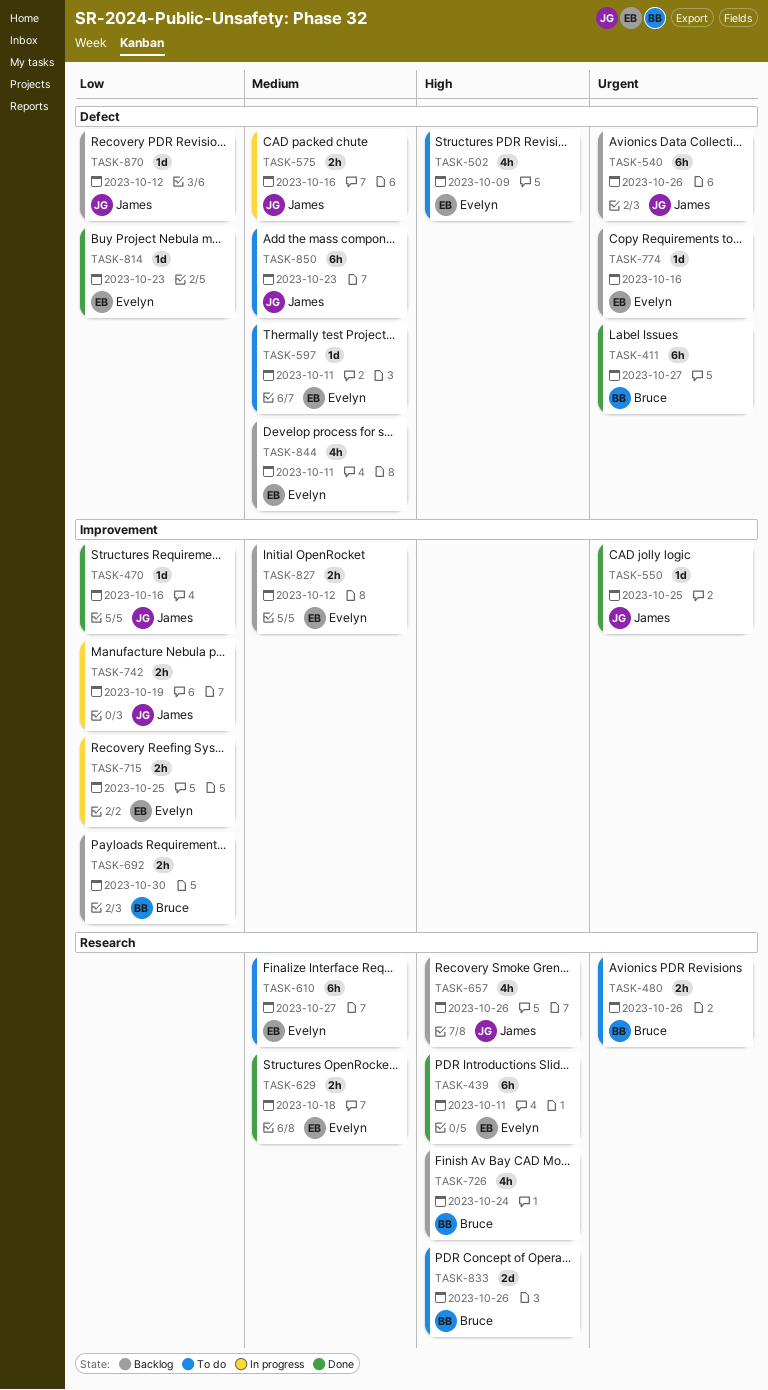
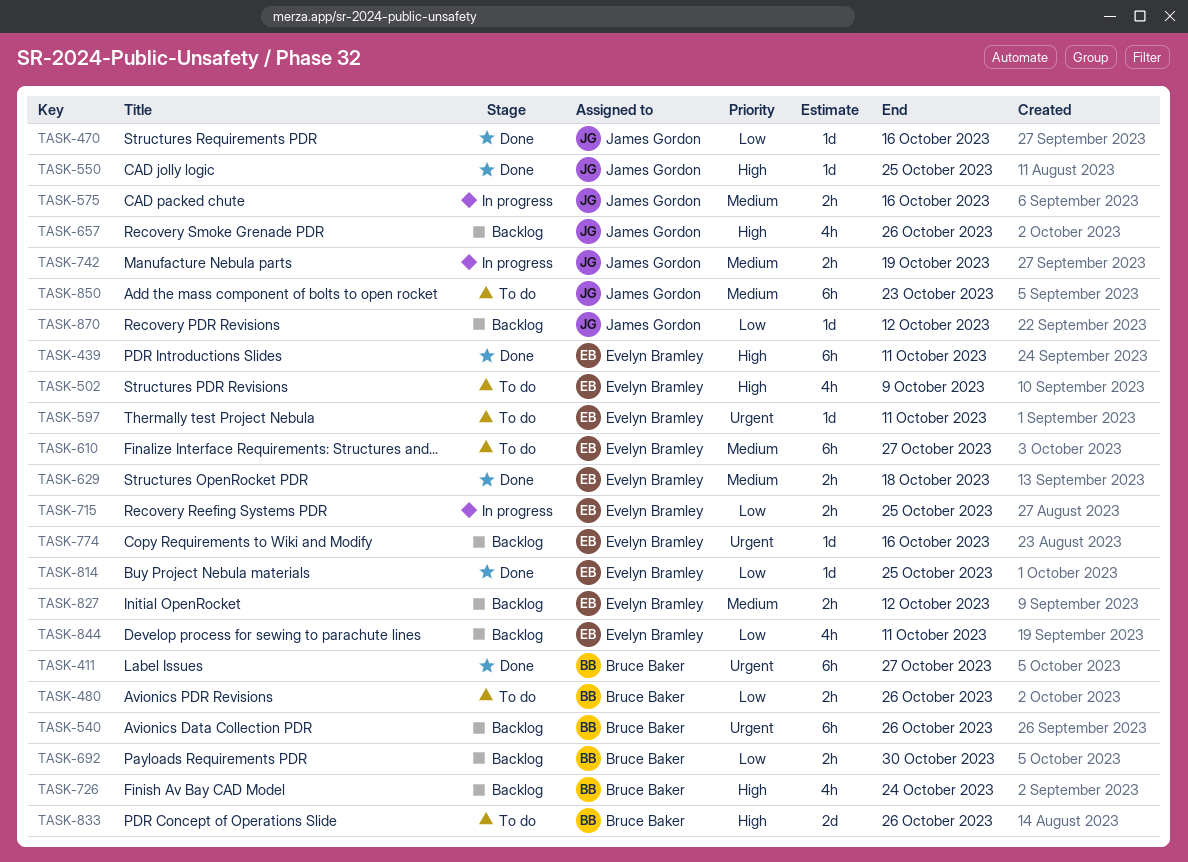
TASK-480, priority: Urgent -> Low
TASK-540, owner: James Gordon -> Bruce Baker
TASK-550, priority: Urgent -> High
TASK-597, priority: Medium -> Urgent
TASK-742, priority: Low -> Medium
TASK-814, due: Oct 23 -> Oct 25
TASK-844, priority: Medium -> Low

